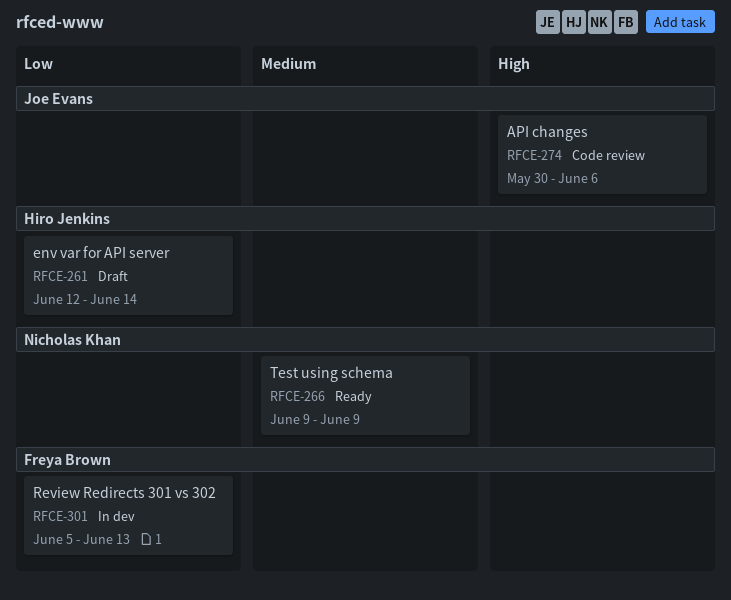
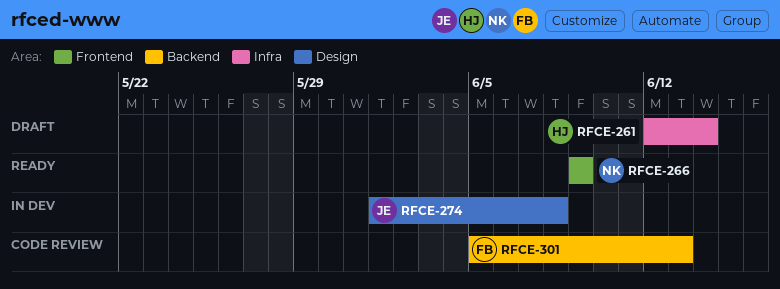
RFCE-274, status: Code review -> In dev
RFCE-274, start: May 30 -> Jun 1
RFCE-274, due: Jun 6 -> Jun 8
RFCE-301, status: In dev -> Code review

